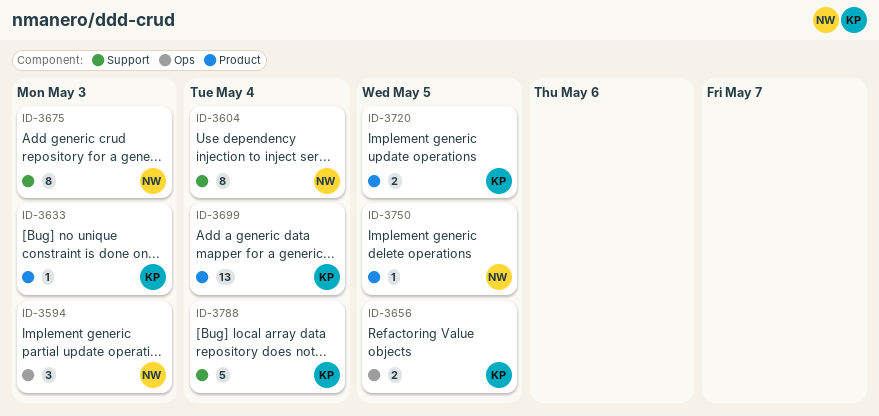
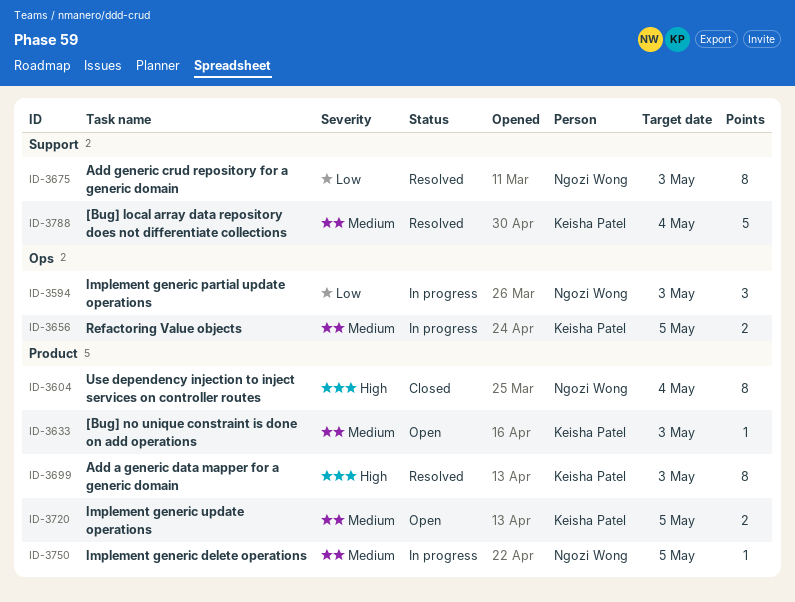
ID-3604, label: Support -> Product
ID-3699, estimate: 13 -> 8
ID-3699, due: May 4 -> May 3

